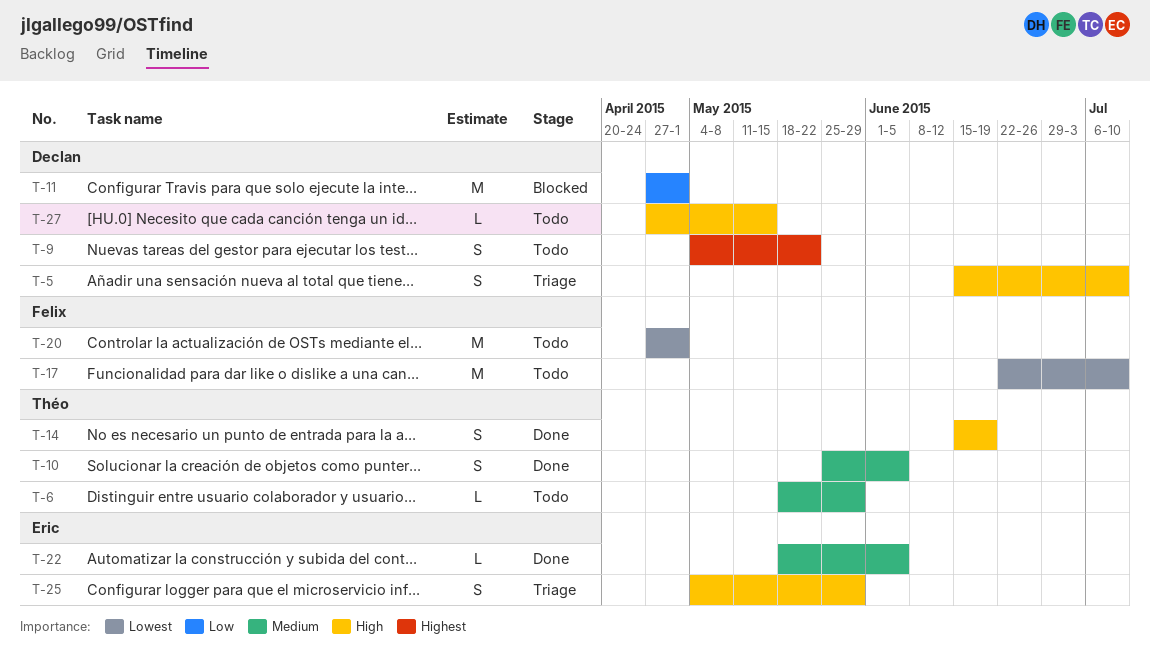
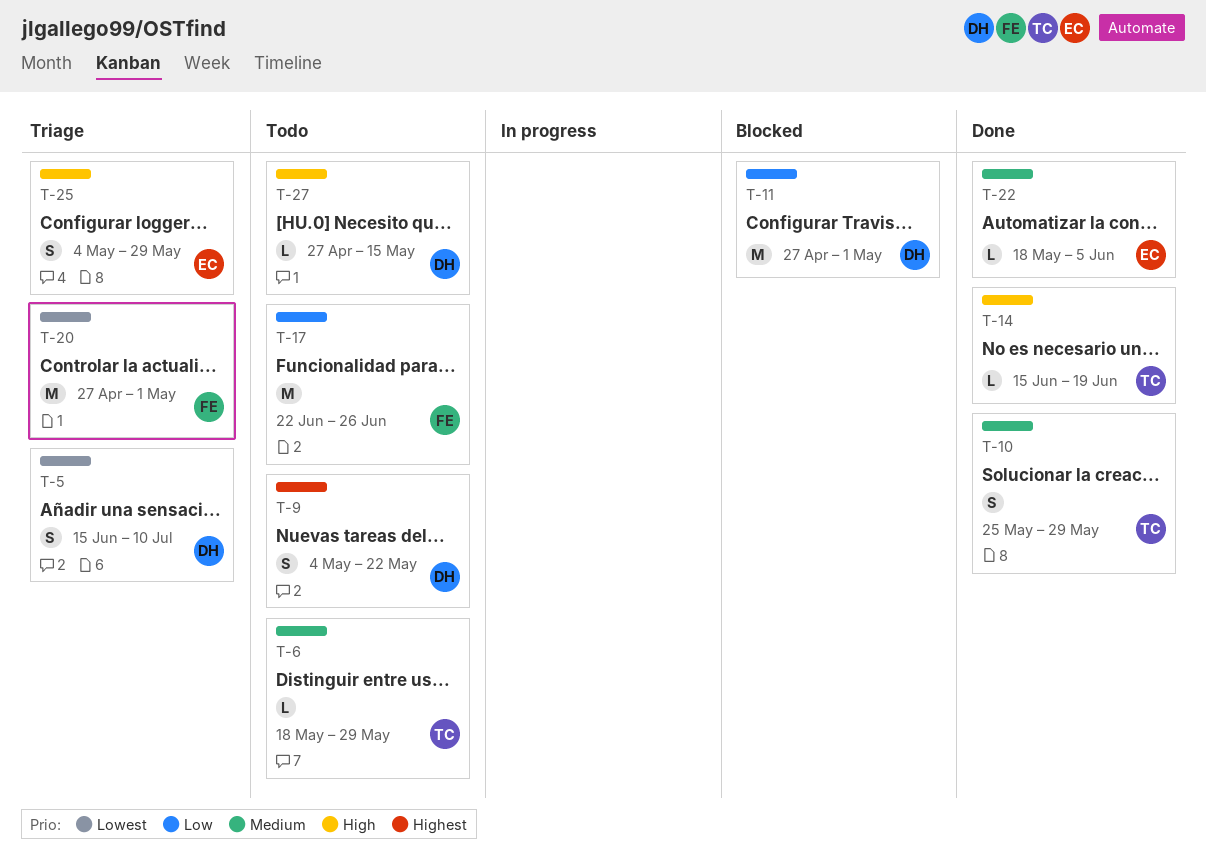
T-5, priority: High -> Lowest
T-10, due: Jun 5 -> May 29
T-14, estimate: S -> L
T-17, priority: Lowest -> Low
T-17, due: Jul 10 -> Jun 26
T-20, status: Todo -> Triage

